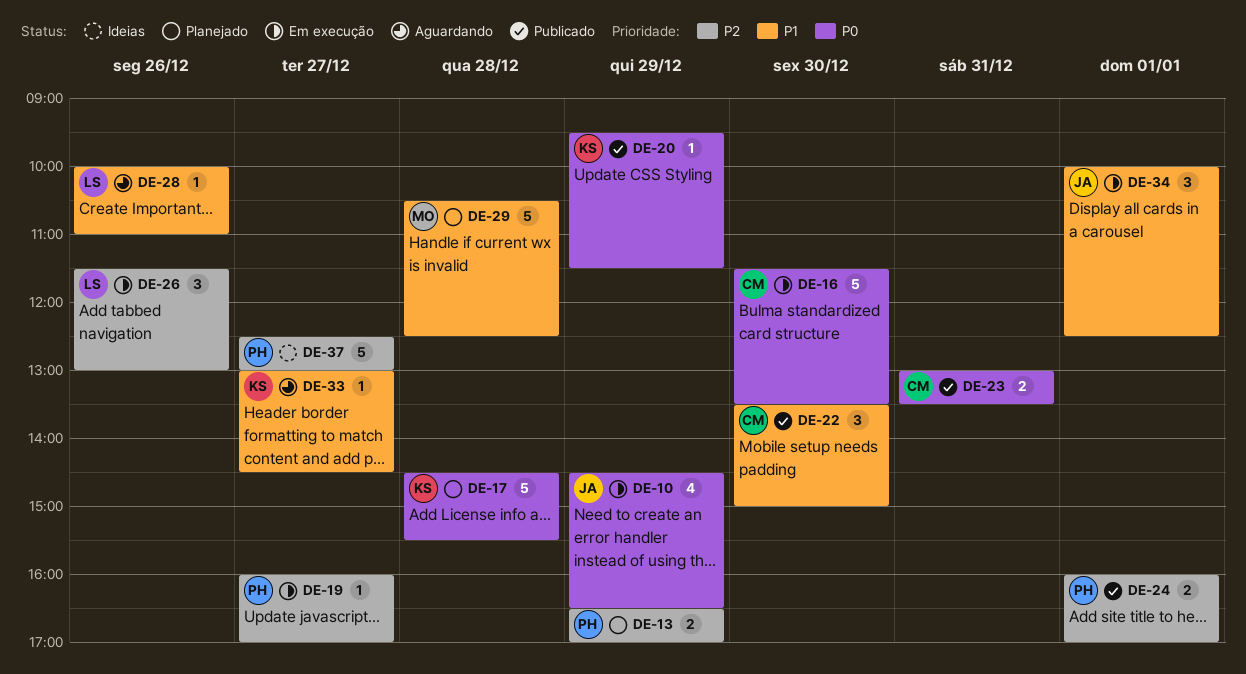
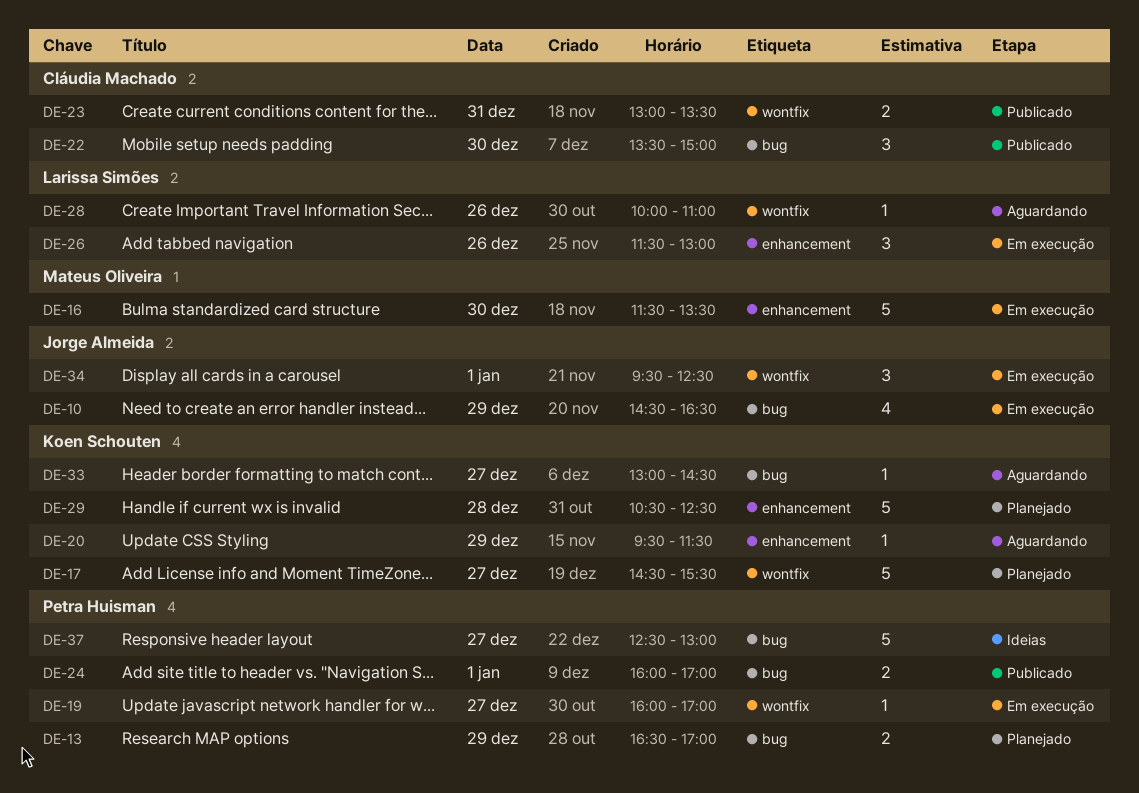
DE-16, owner: Cláudia Machado -> Mateus Oliveira
DE-17, day: Dec 28 -> Dec 27
DE-20, status: Publicado -> Aguardando
DE-29, owner: Mateus Oliveira -> Koen Schouten
DE-34, begins: 10:00 -> 09:30

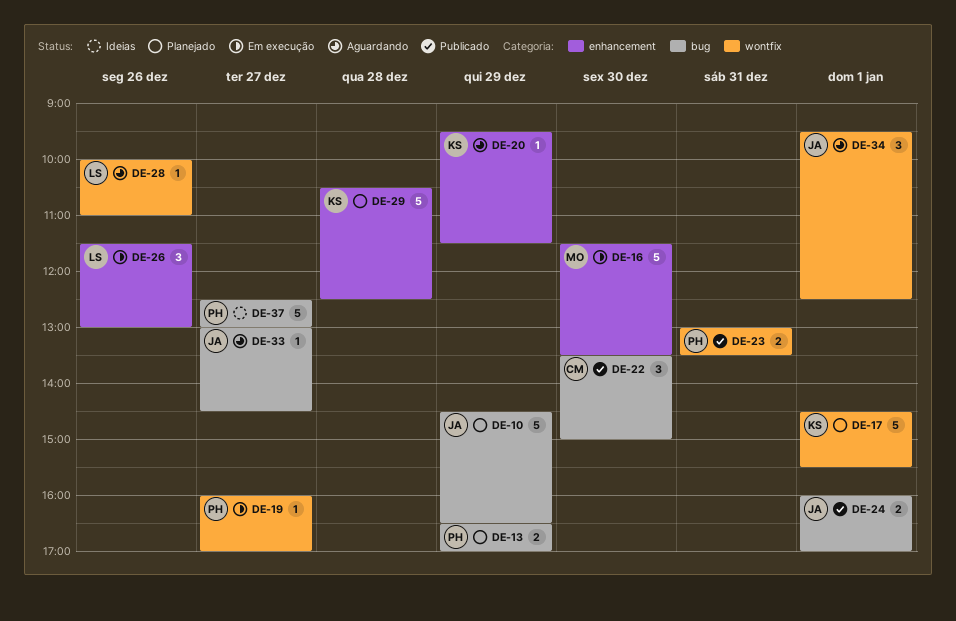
DE-10, status: Em execução -> Planejado
DE-10, estimate: 4 -> 5
DE-17, day: Dec 27 -> Jan 1
DE-23, owner: Cláudia Machado -> Petra Huisman
DE-24, owner: Petra Huisman -> Jorge Almeida
DE-33, owner: Koen Schouten -> Jorge Almeida
DE-34, status: Em execução -> Aguardando

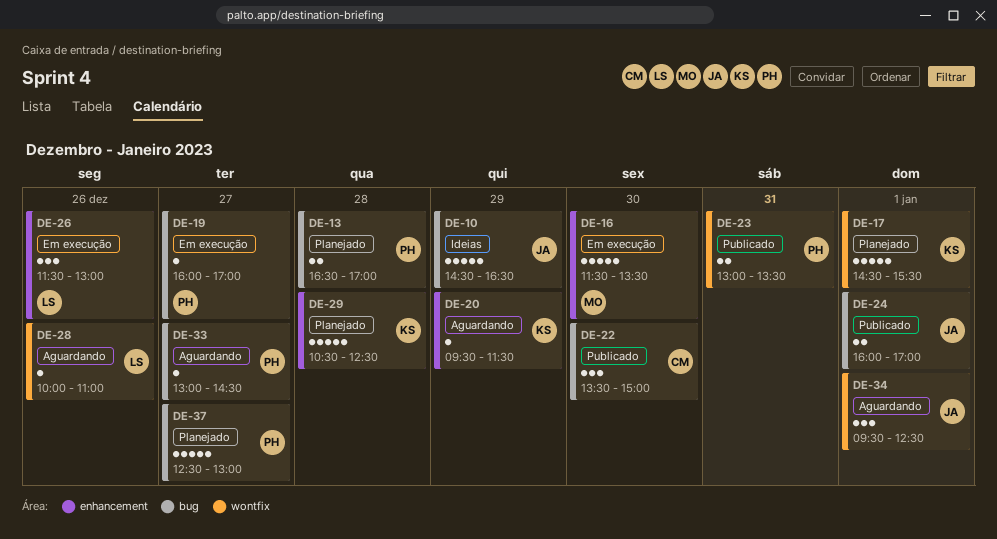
DE-10, status: Planejado -> Ideias
DE-13, day: Dec 29 -> Dec 28
DE-19, label: wontfix -> bug
DE-33, owner: JA -> PH
DE-37, status: Ideias -> Planejado

